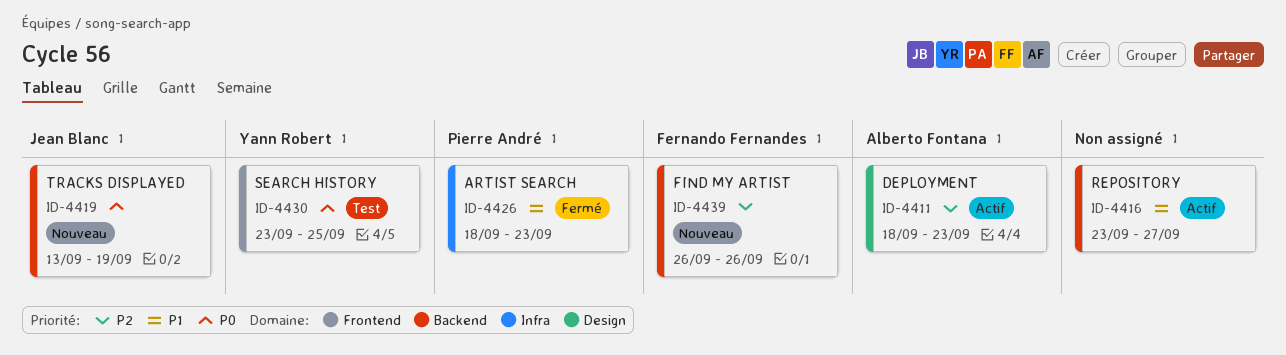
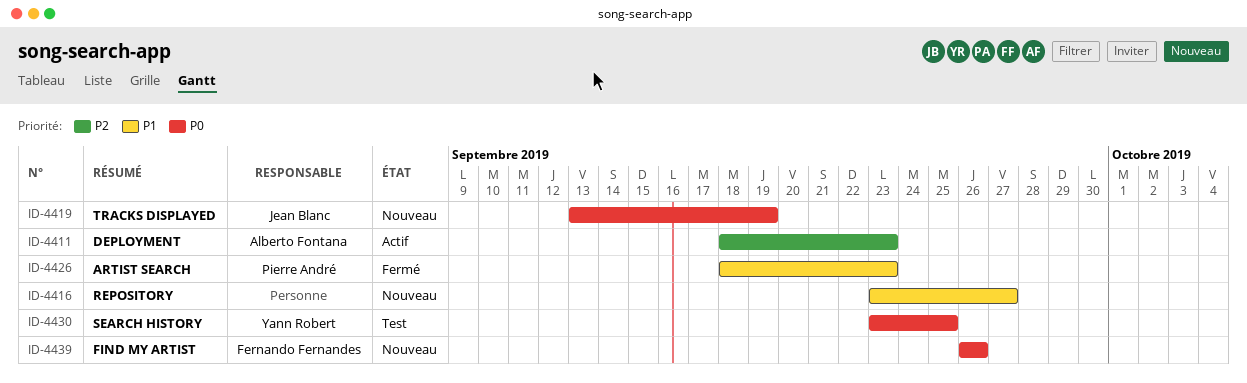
ID-4416, status: Actif -> Nouveau
ID-4439, priority: P2 -> P0

